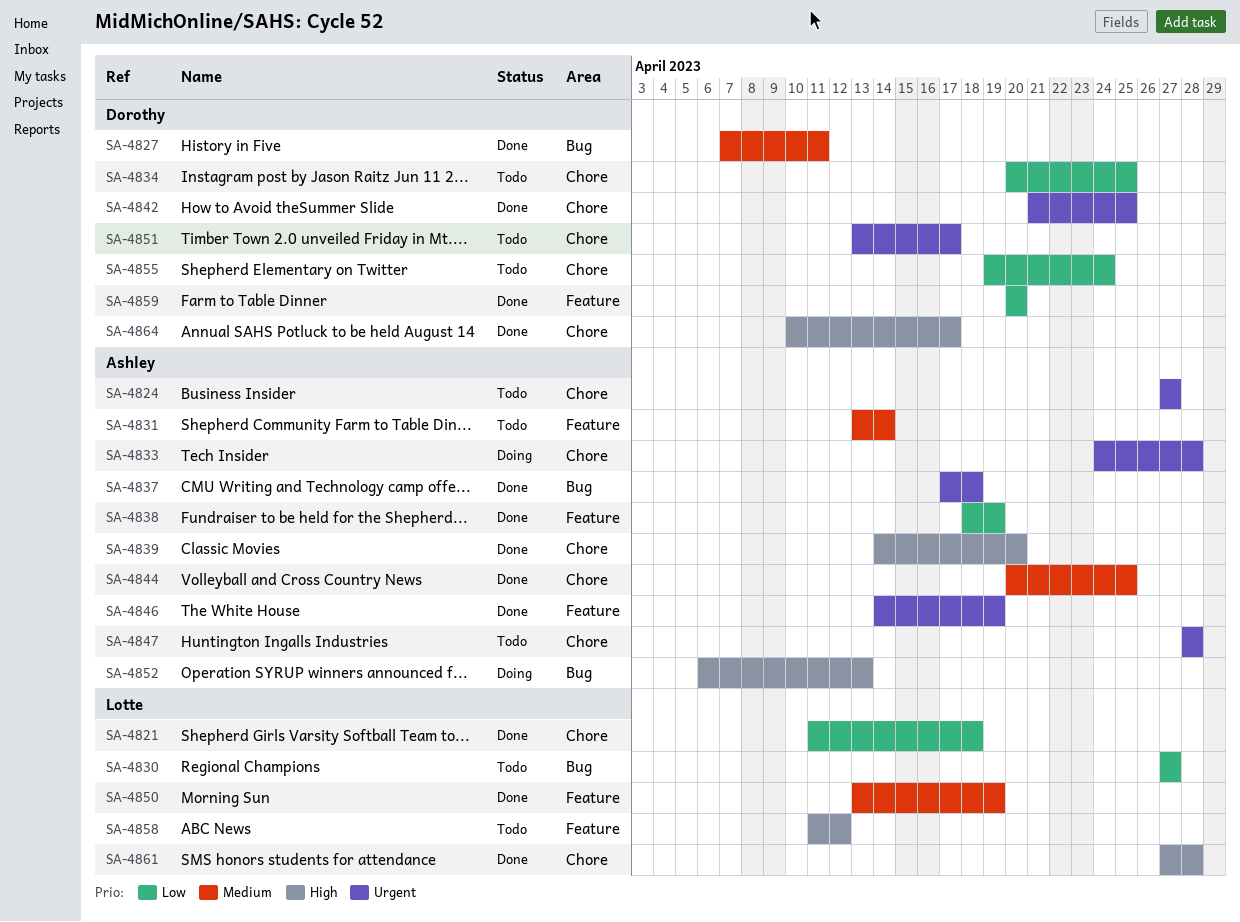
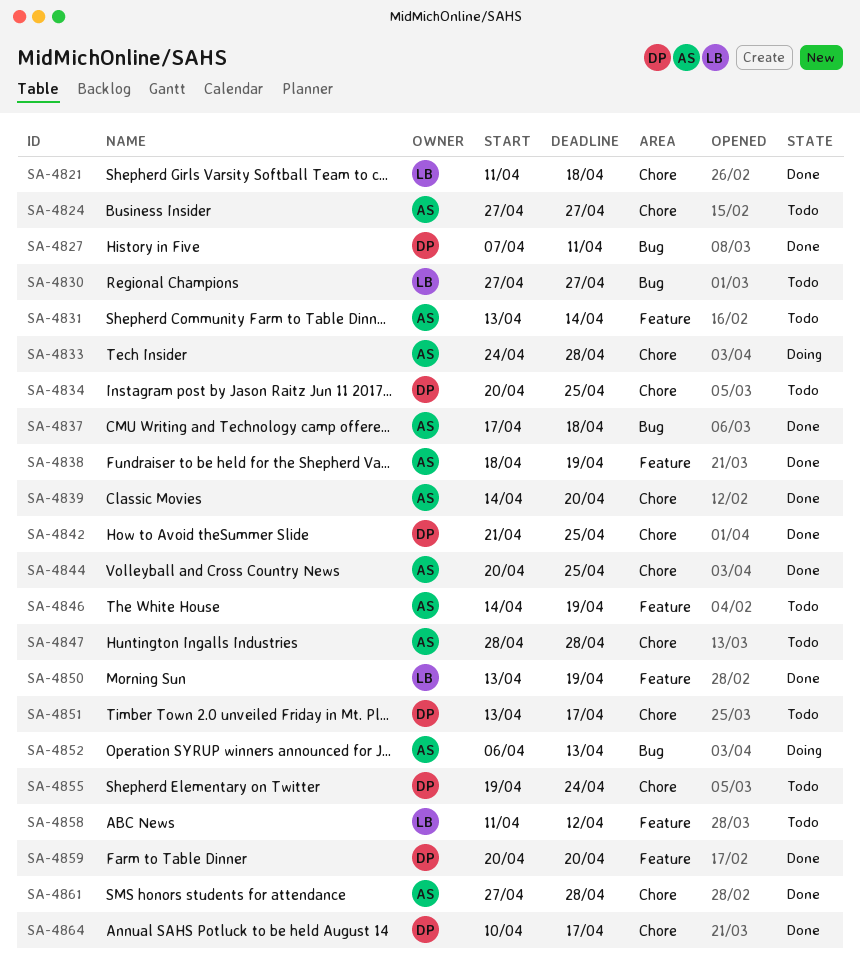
SA-4846, status: Done -> Todo
SA-4861, owner: Lotte -> Ashley

